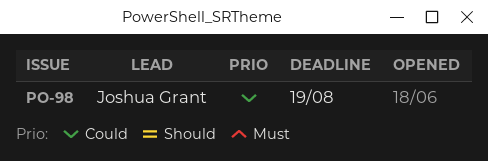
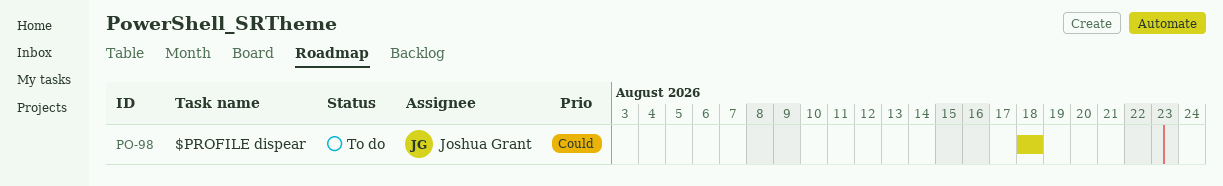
PO-98, due: Aug 19 -> Aug 18

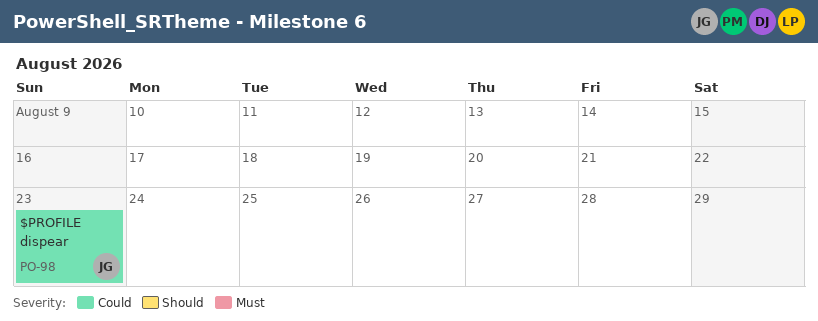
PO-98, due: Aug 18 -> Aug 23

